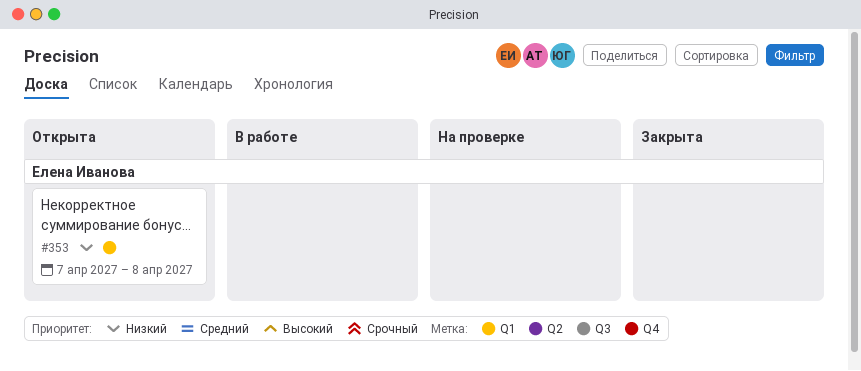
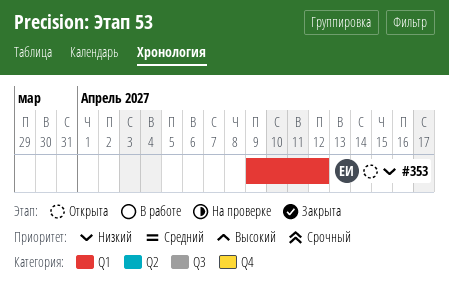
#353, start: Apr 7 -> Apr 9
#353, due: Apr 8 -> Apr 12

